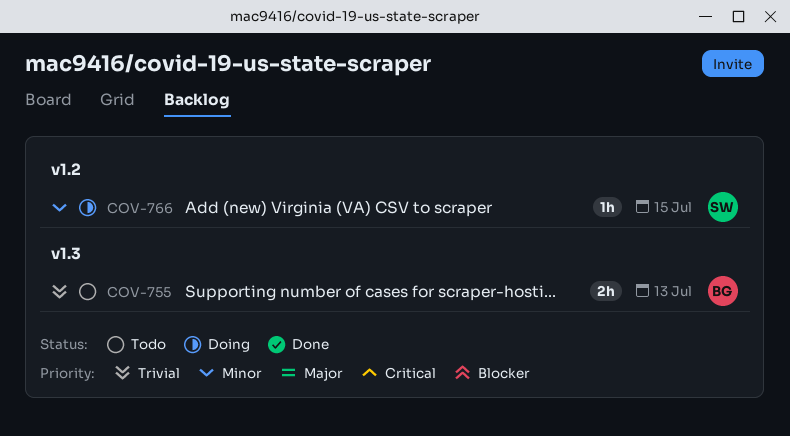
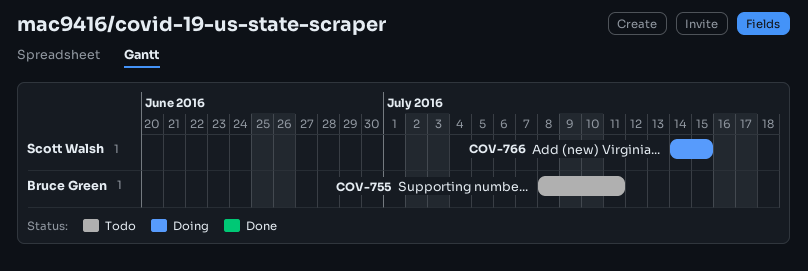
COV-755, due: Jul 13 -> Jul 11

